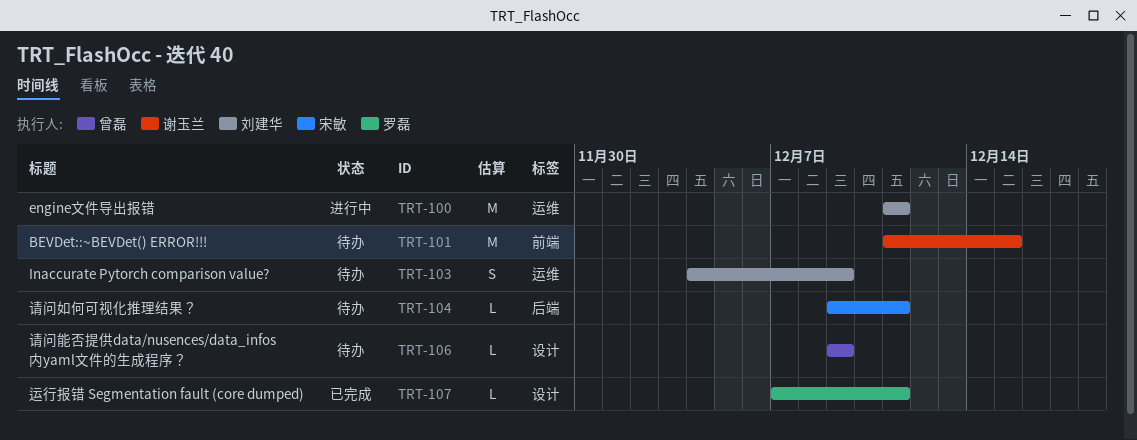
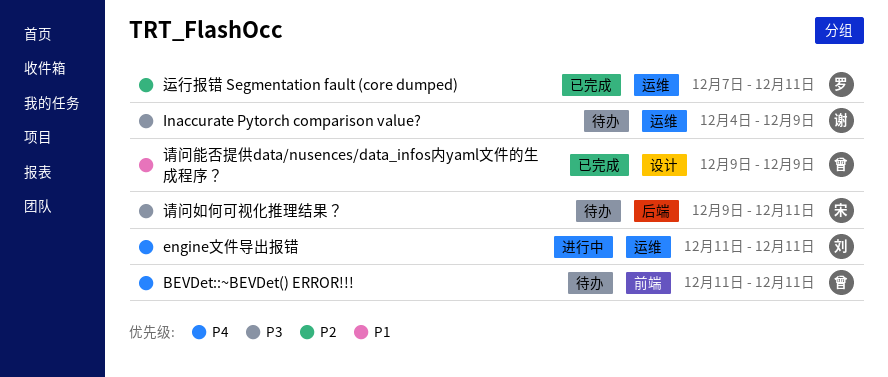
BEVDet::~BEVDet() ERROR!!!, owner: 谢玉兰 -> 曾磊
BEVDet::~BEVDet() ERROR!!!, due: Dec 15 -> Dec 11
Inaccurate Pytorch comparison value?, owner: 刘建华 -> 谢玉兰
请问能否提供data/nusences/data_infos内yaml文件的生成程序？, status: 待办 -> 已完成
运行报错 Segmentation fault (core dumped), label: 设计 -> 运维

